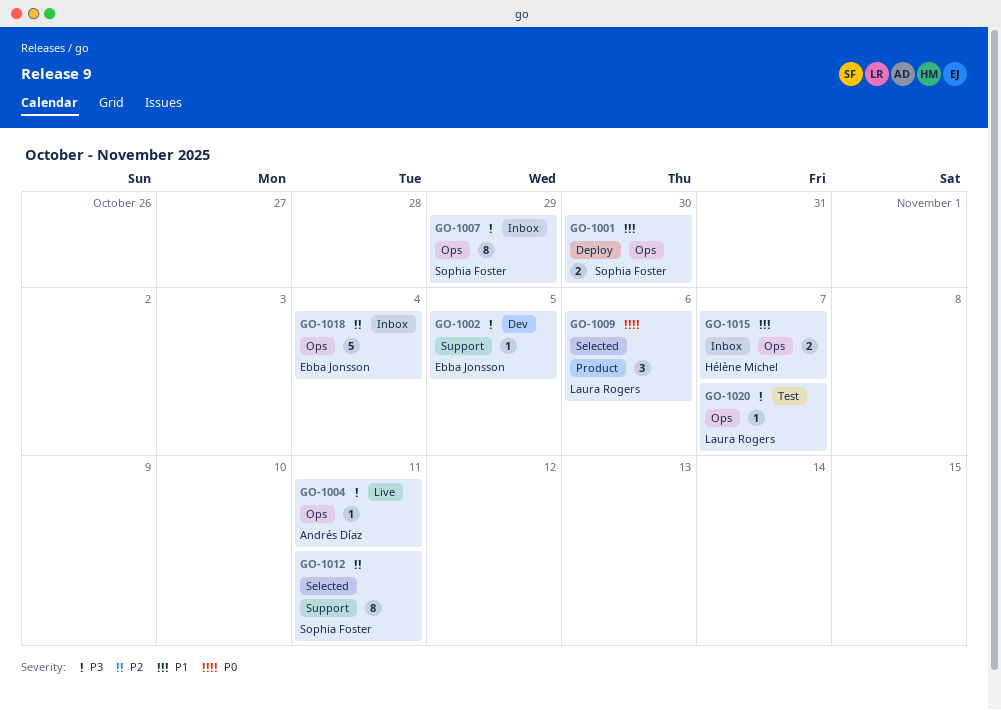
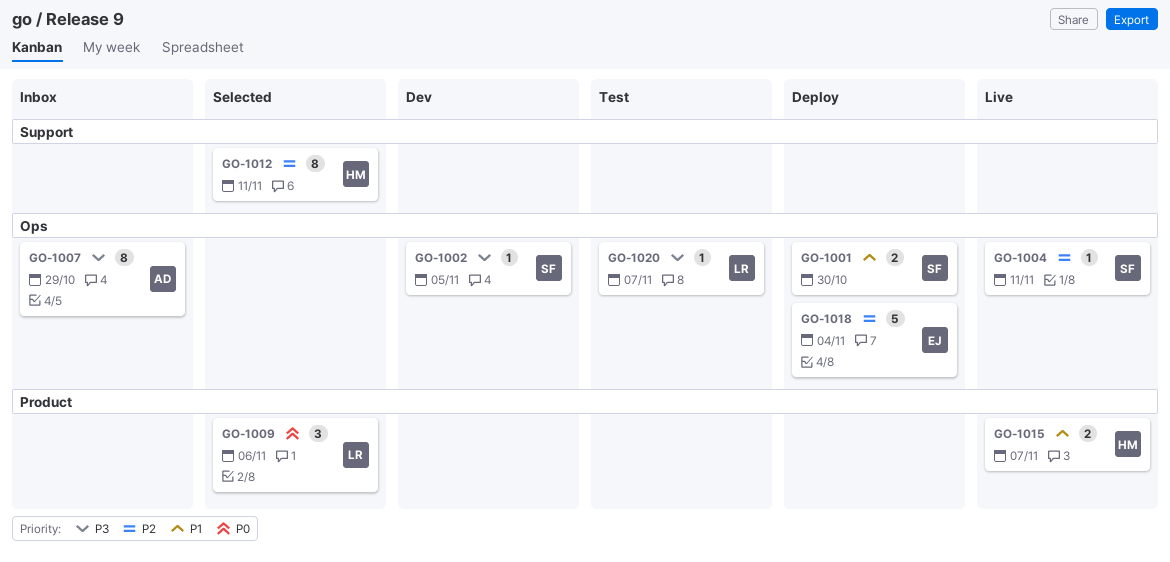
GO-1002, owner: Ebba Jonsson -> Sophia Foster
GO-1002, label: Support -> Ops
GO-1004, owner: Andrés Díaz -> Sophia Foster
GO-1004, priority: P3 -> P2
GO-1007, owner: Sophia Foster -> Andrés Díaz
GO-1012, owner: Sophia Foster -> Hélène Michel
GO-1015, status: Inbox -> Live
GO-1015, label: Ops -> Product
GO-1018, status: Inbox -> Deploy

